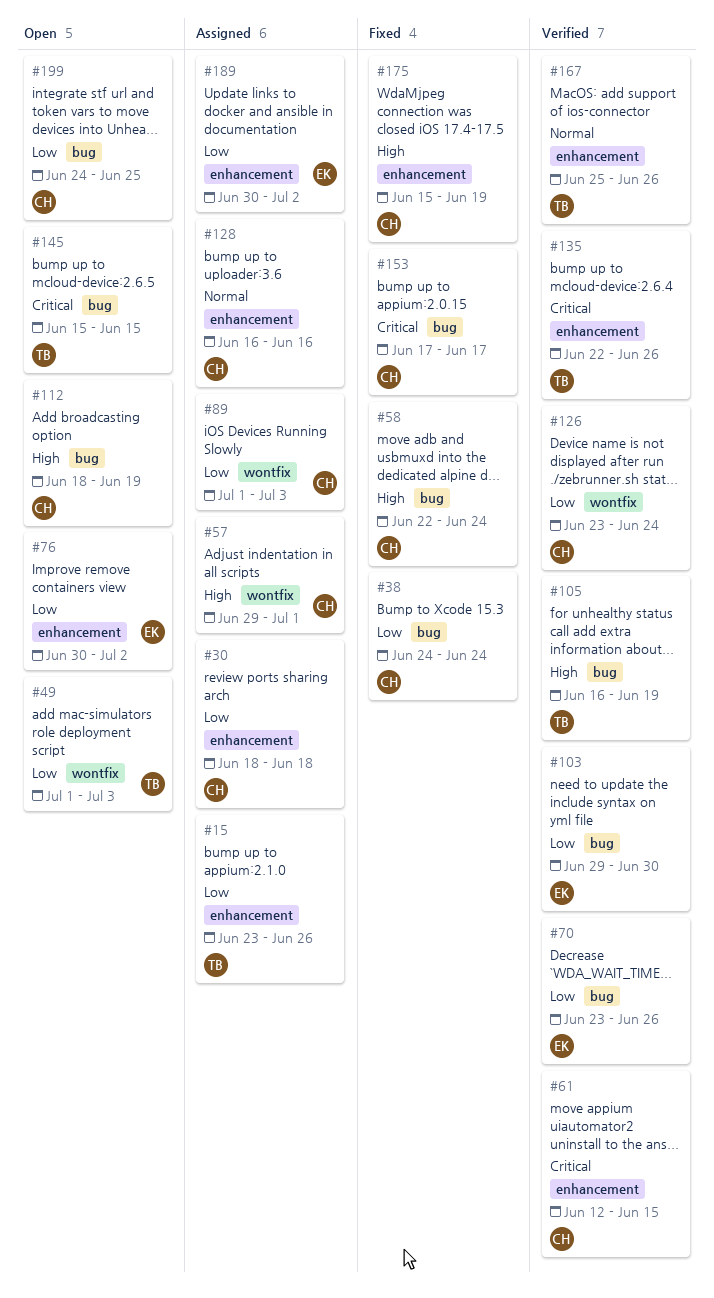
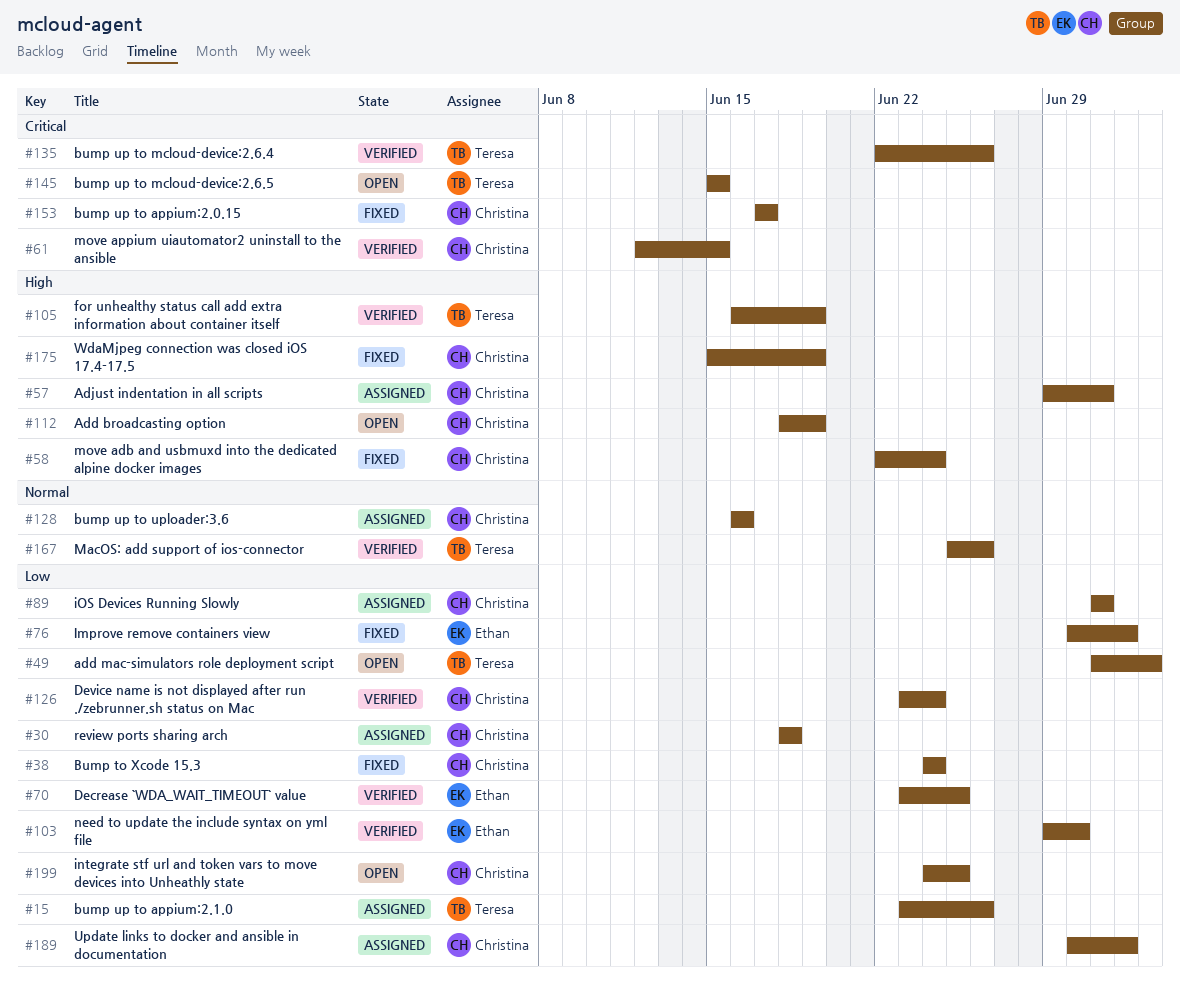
#70, due: Jun 26 -> Jun 25
#76, status: Open -> Fixed
#89, due: Jul 3 -> Jul 1
#189, owner: Ethan -> Christina

